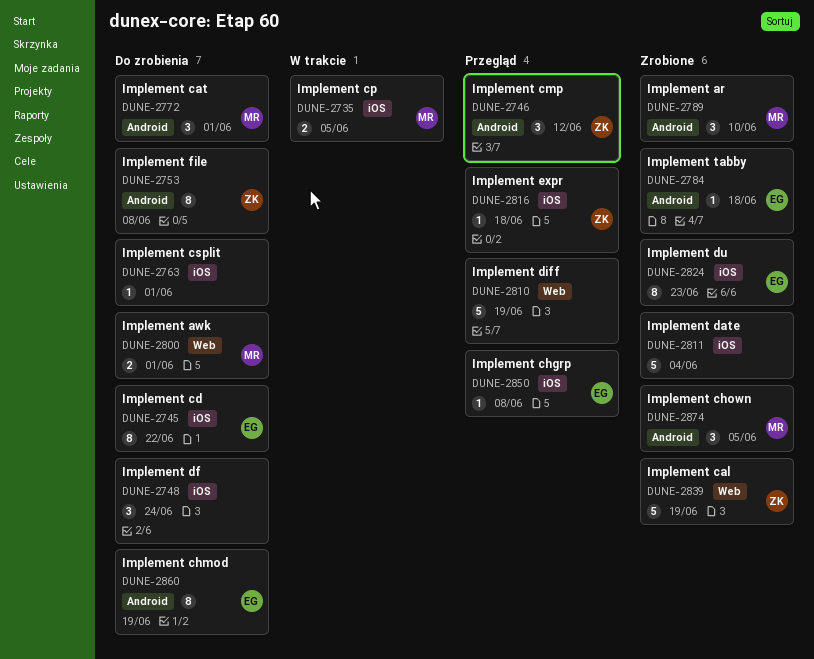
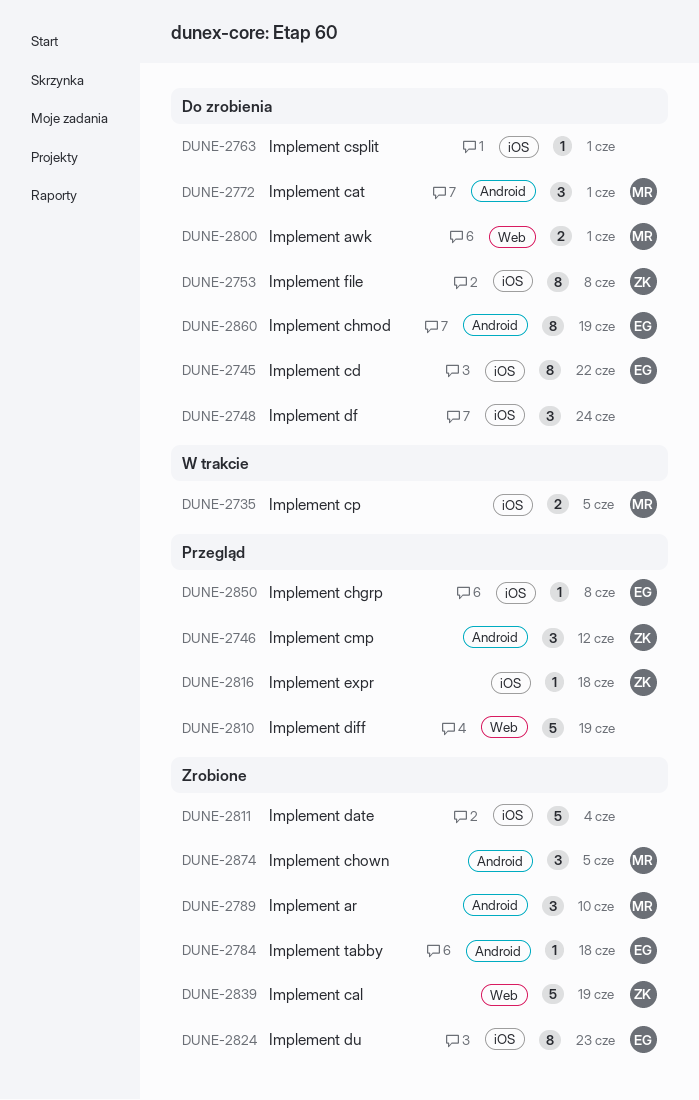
DUNE-2753, label: Android -> iOS

